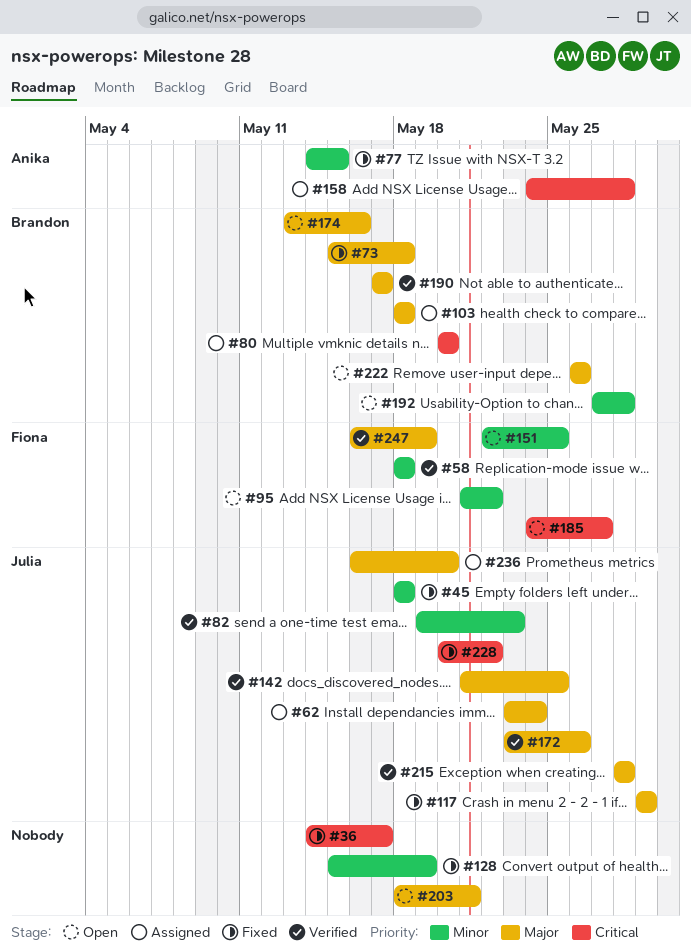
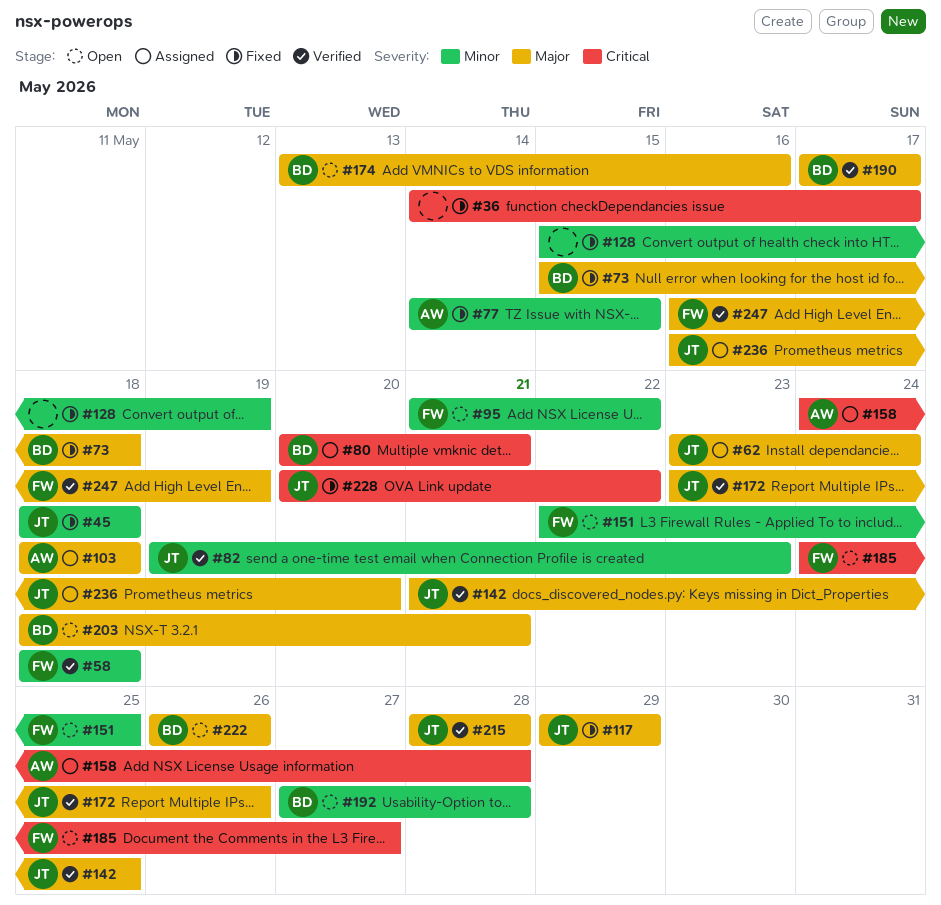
#80, due: May 20 -> May 21
#103, owner: Brandon -> Anika
#203, owner: none -> Brandon

